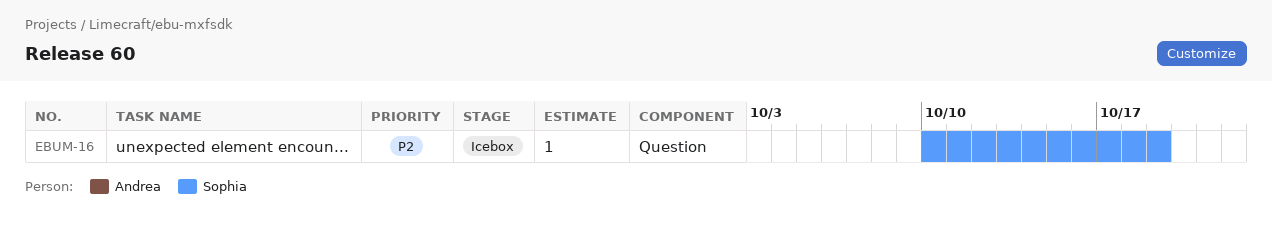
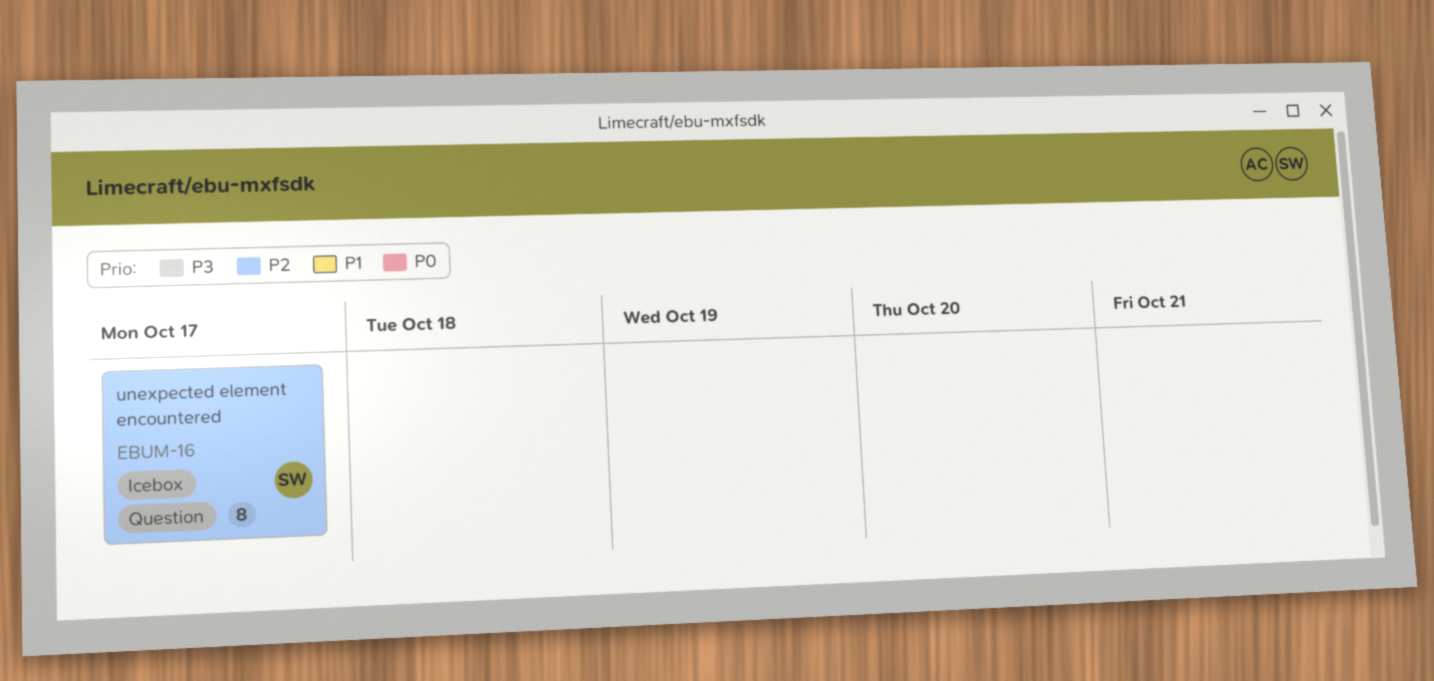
EBUM-16, estimate: 1 -> 8
EBUM-16, due: Oct 19 -> Oct 17

